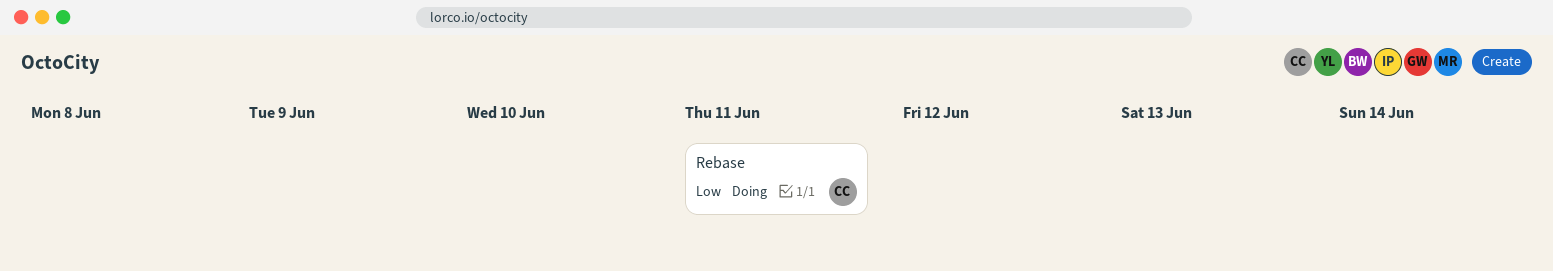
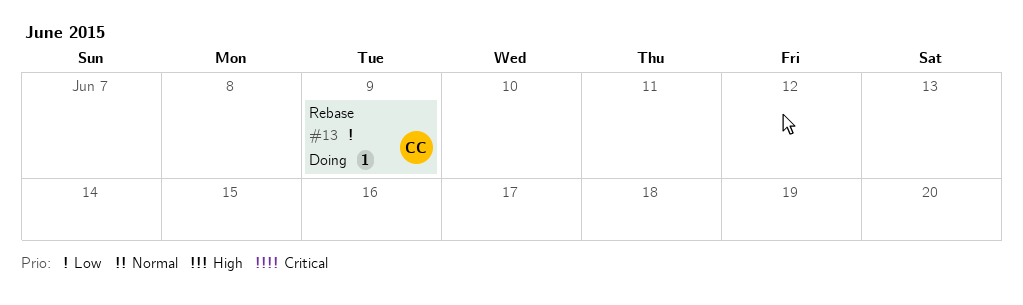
Rebase, due: Jun 11 -> Jun 9

